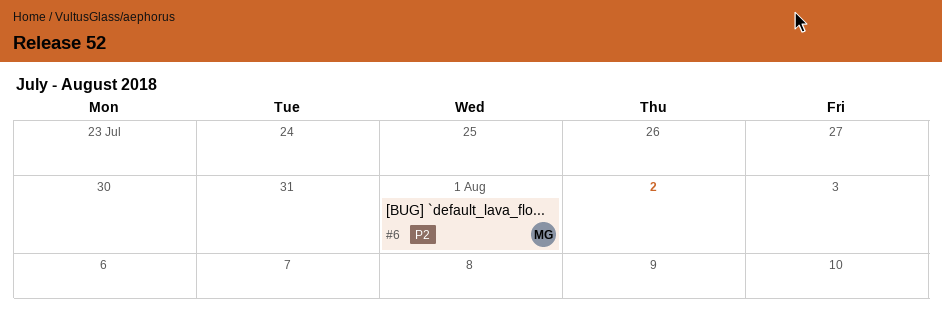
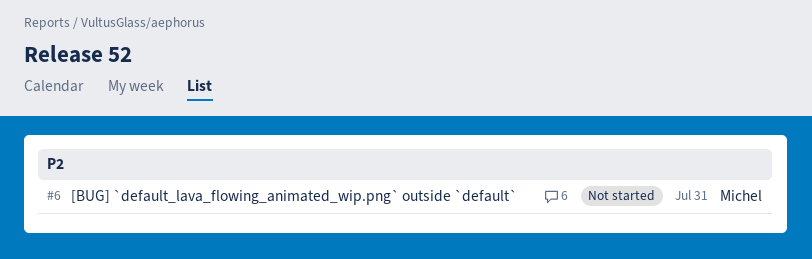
#6, due: Aug 1 -> Jul 31

